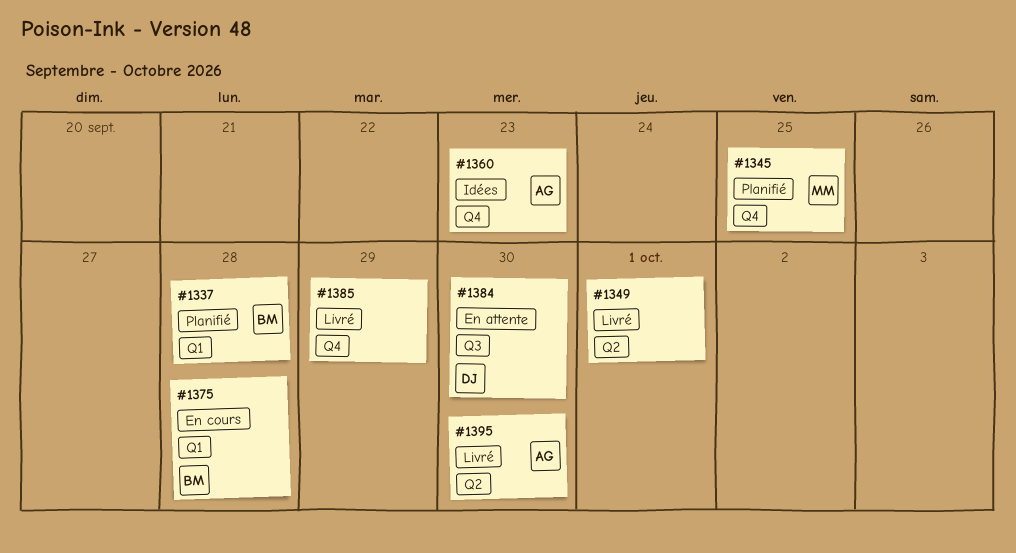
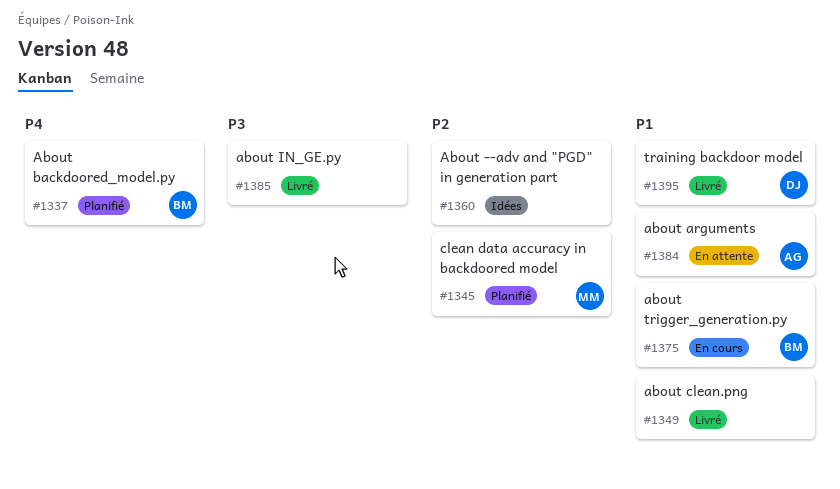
#1360, owner: AG -> none
#1384, owner: DJ -> AG
#1395, owner: AG -> DJ

